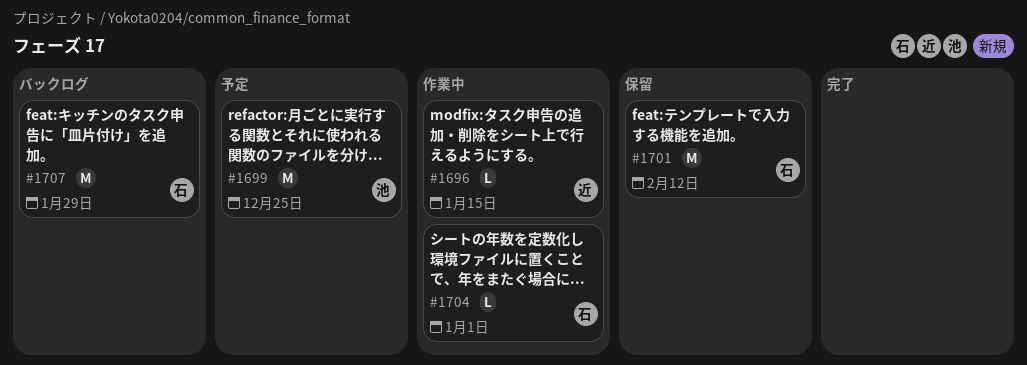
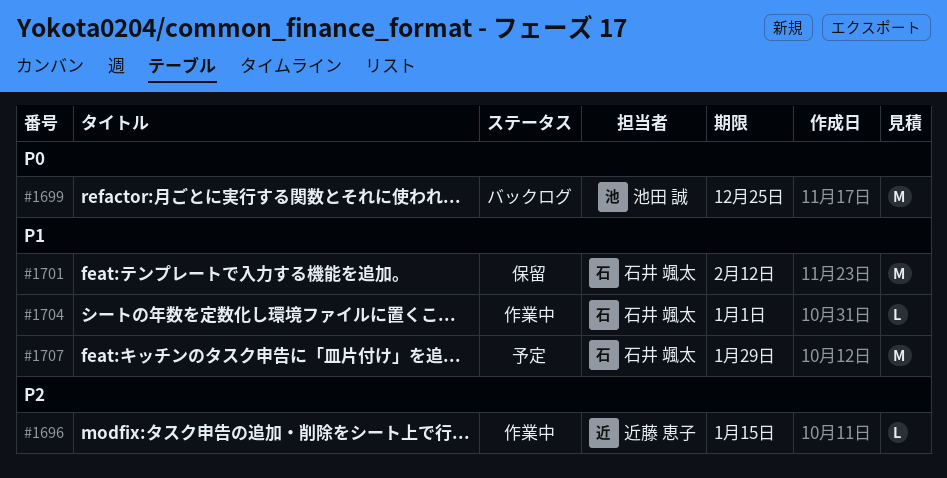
#1699, status: 予定 -> バックログ
#1707, status: バックログ -> 予定

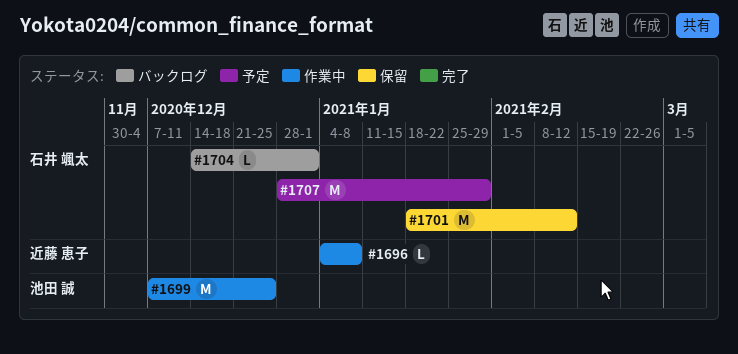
#1696, due: Jan 15 -> Jan 8
#1699, status: バックログ -> 作業中
#1704, status: 作業中 -> バックログ

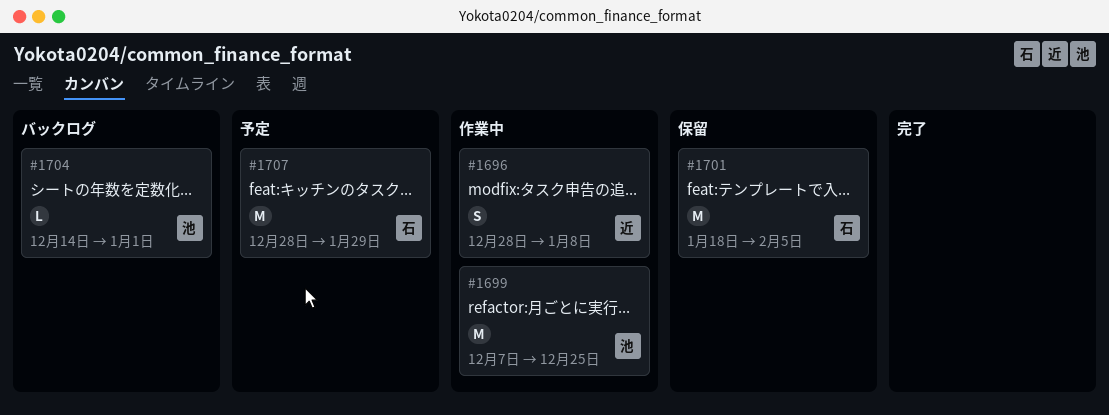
#1696, estimate: L -> S
#1696, start: Jan 4 -> Dec 28
#1701, due: Feb 12 -> Feb 5
#1704, owner: 石井 颯太 -> 池田 誠

